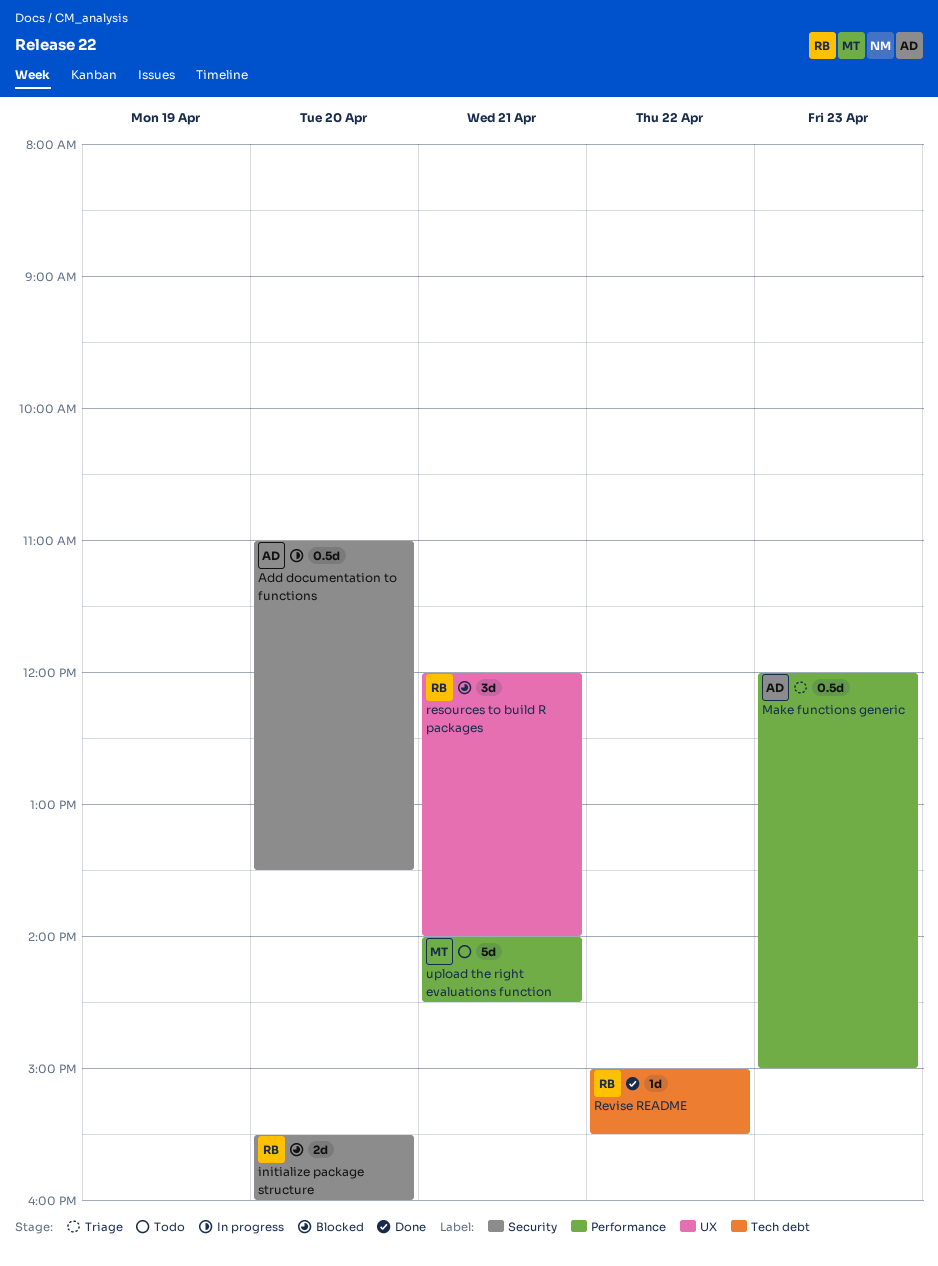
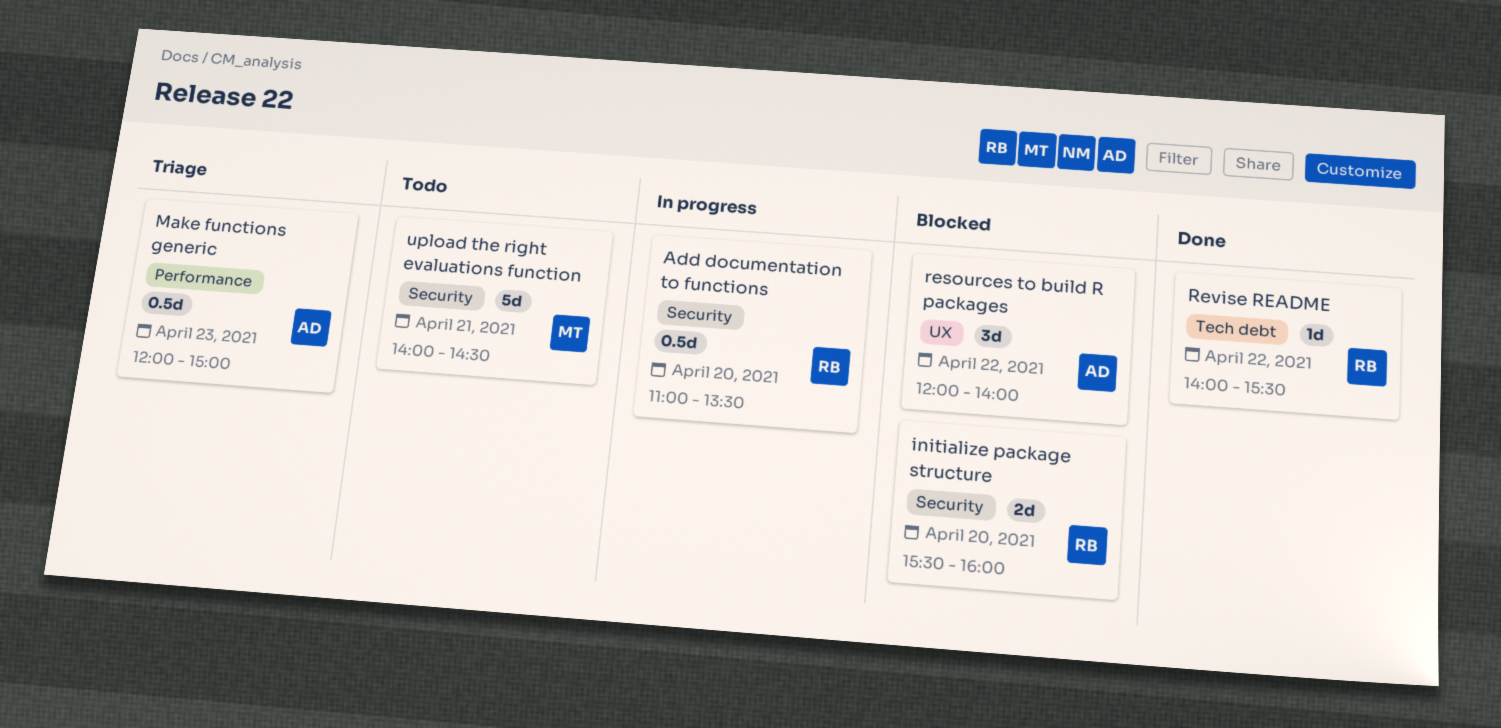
Add documentation to functions, owner: AD -> RB
resources to build R packages, owner: RB -> AD
resources to build R packages, day: Apr 21 -> Apr 22
Revise README, begins: 15:00 -> 14:00
upload the right evaluations function, label: Performance -> Security

